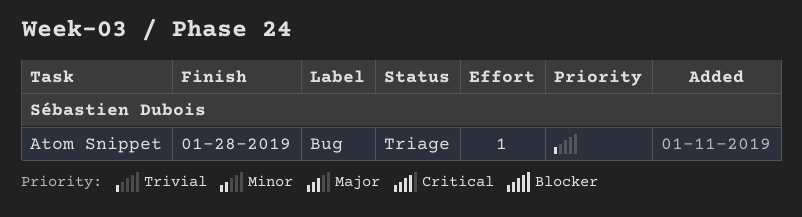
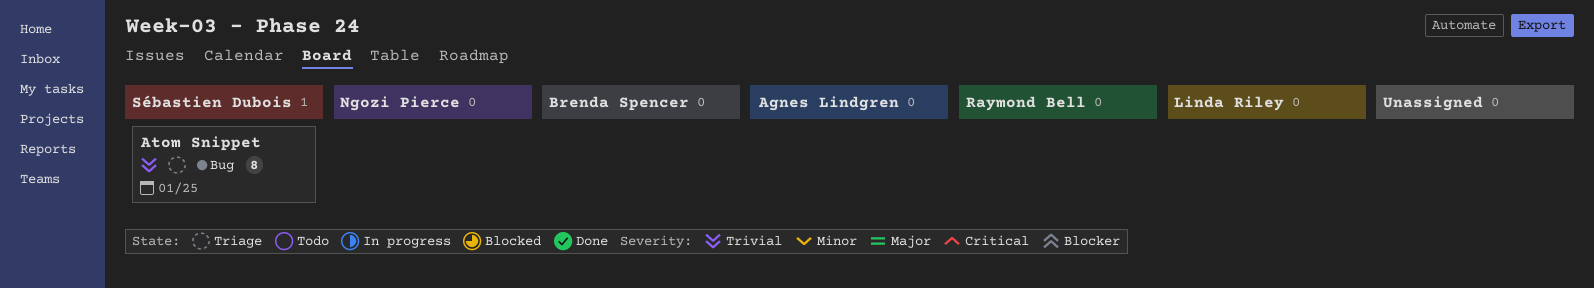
Atom Snippet, estimate: 1 -> 8
Atom Snippet, due: Jan 28 -> Jan 25

